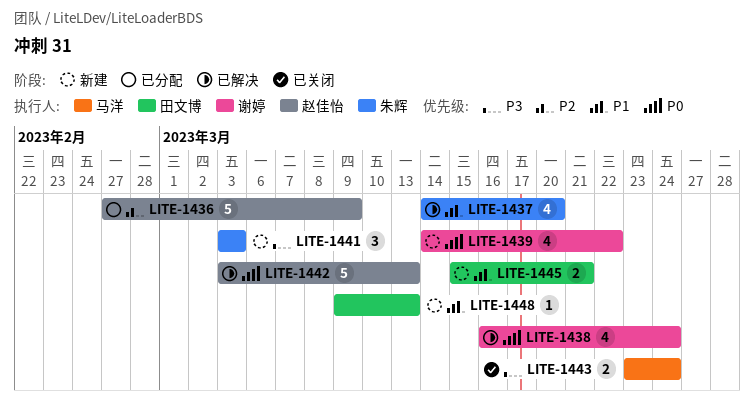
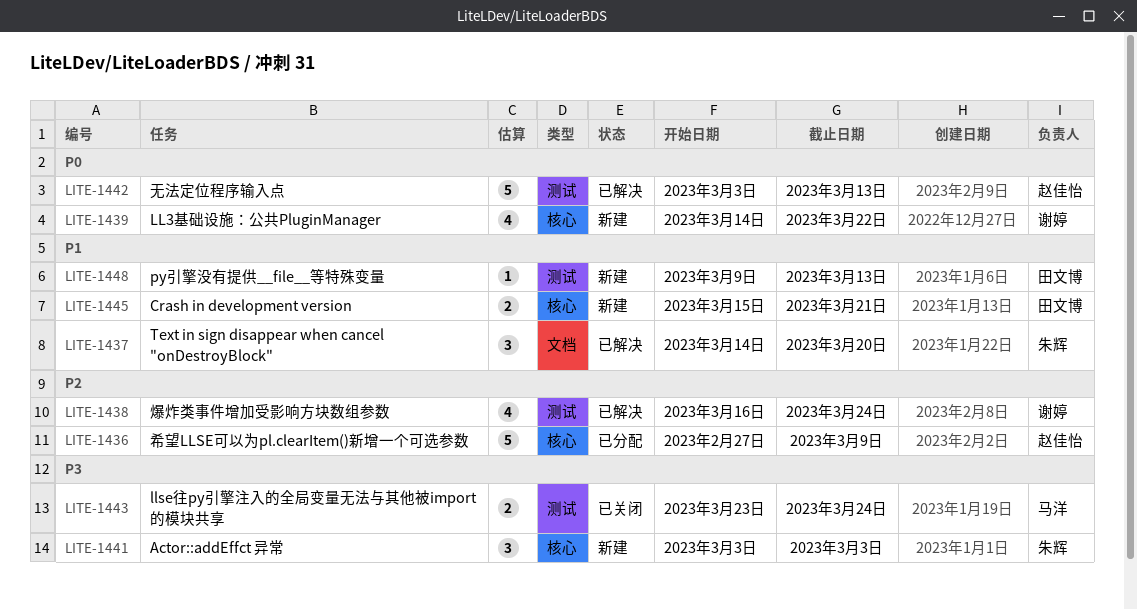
LITE-1437, estimate: 4 -> 3
LITE-1438, priority: P0 -> P2

